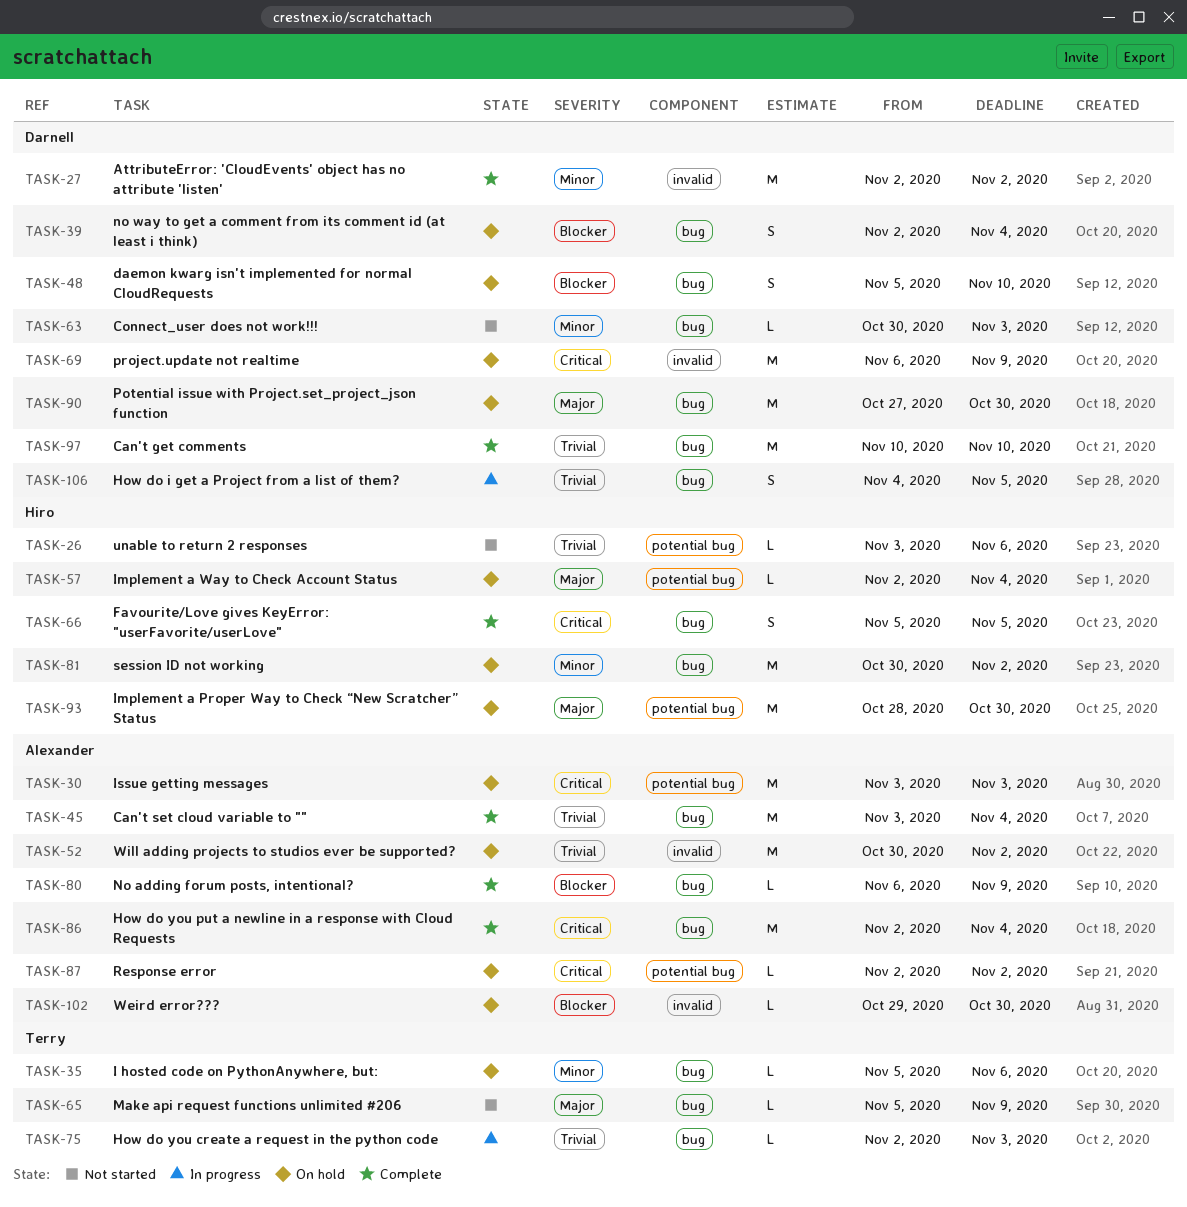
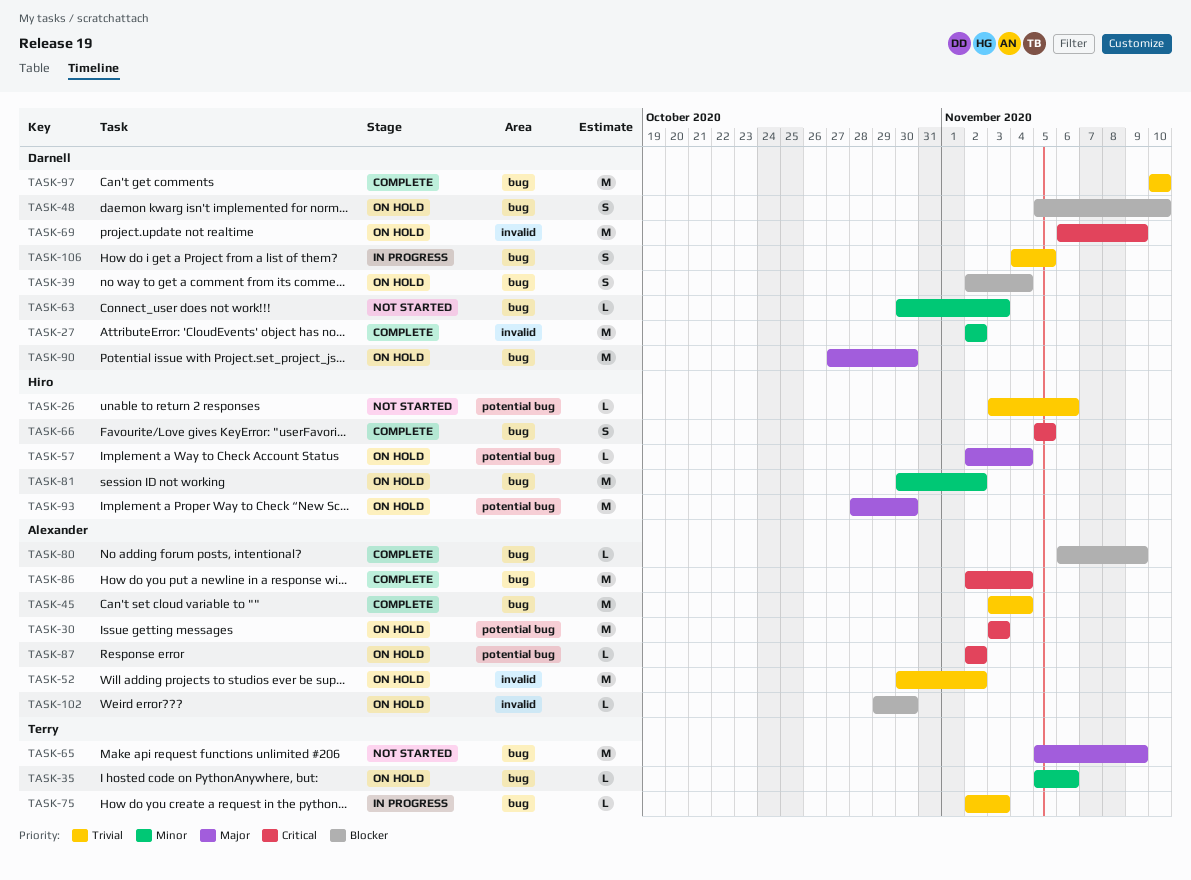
TASK-65, estimate: L -> M

